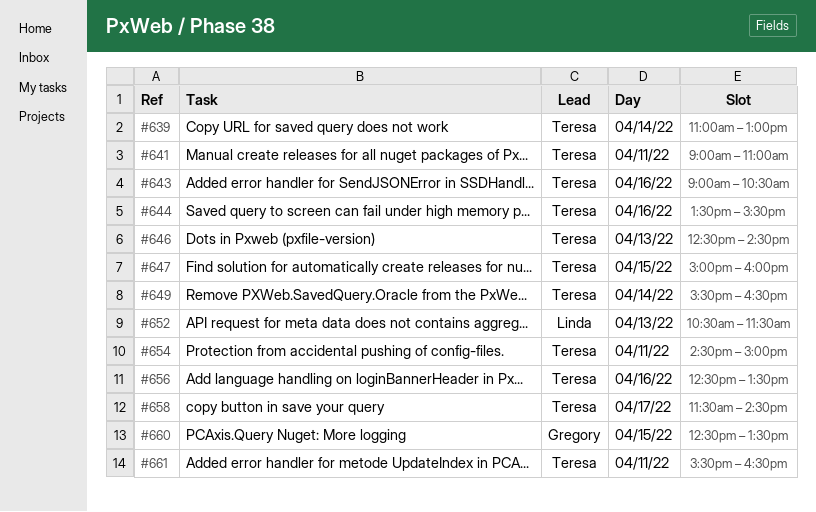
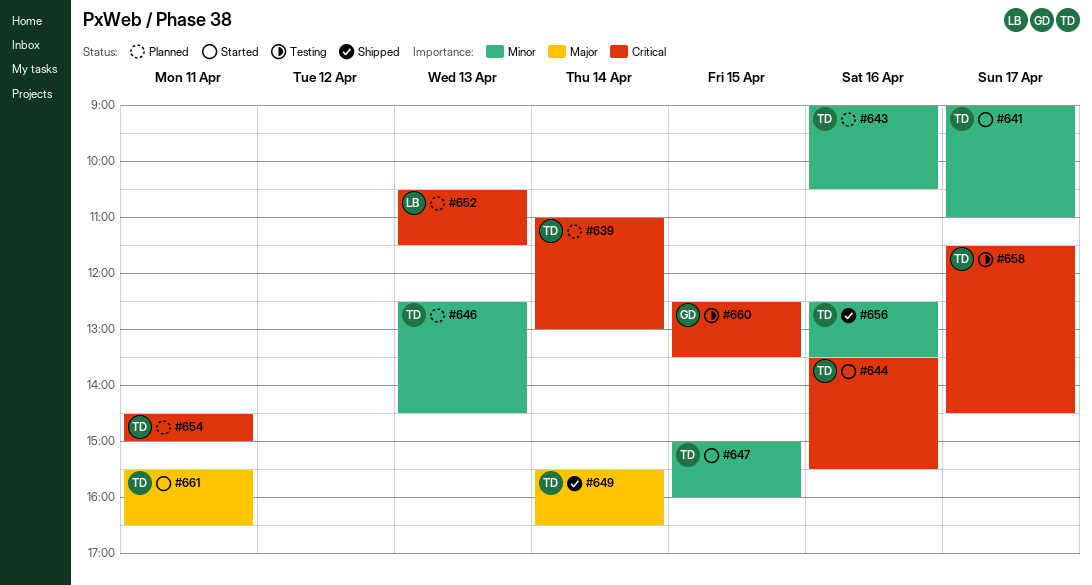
#641, day: Apr 11 -> Apr 17

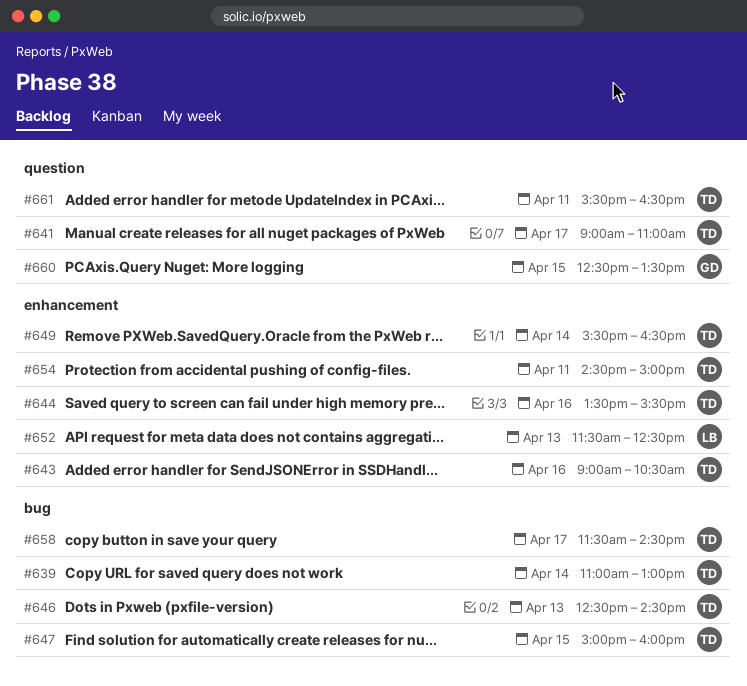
#652, begins: 10:30 -> 11:30
#652, ends: 11:30 -> 12:30
#656: present -> none

